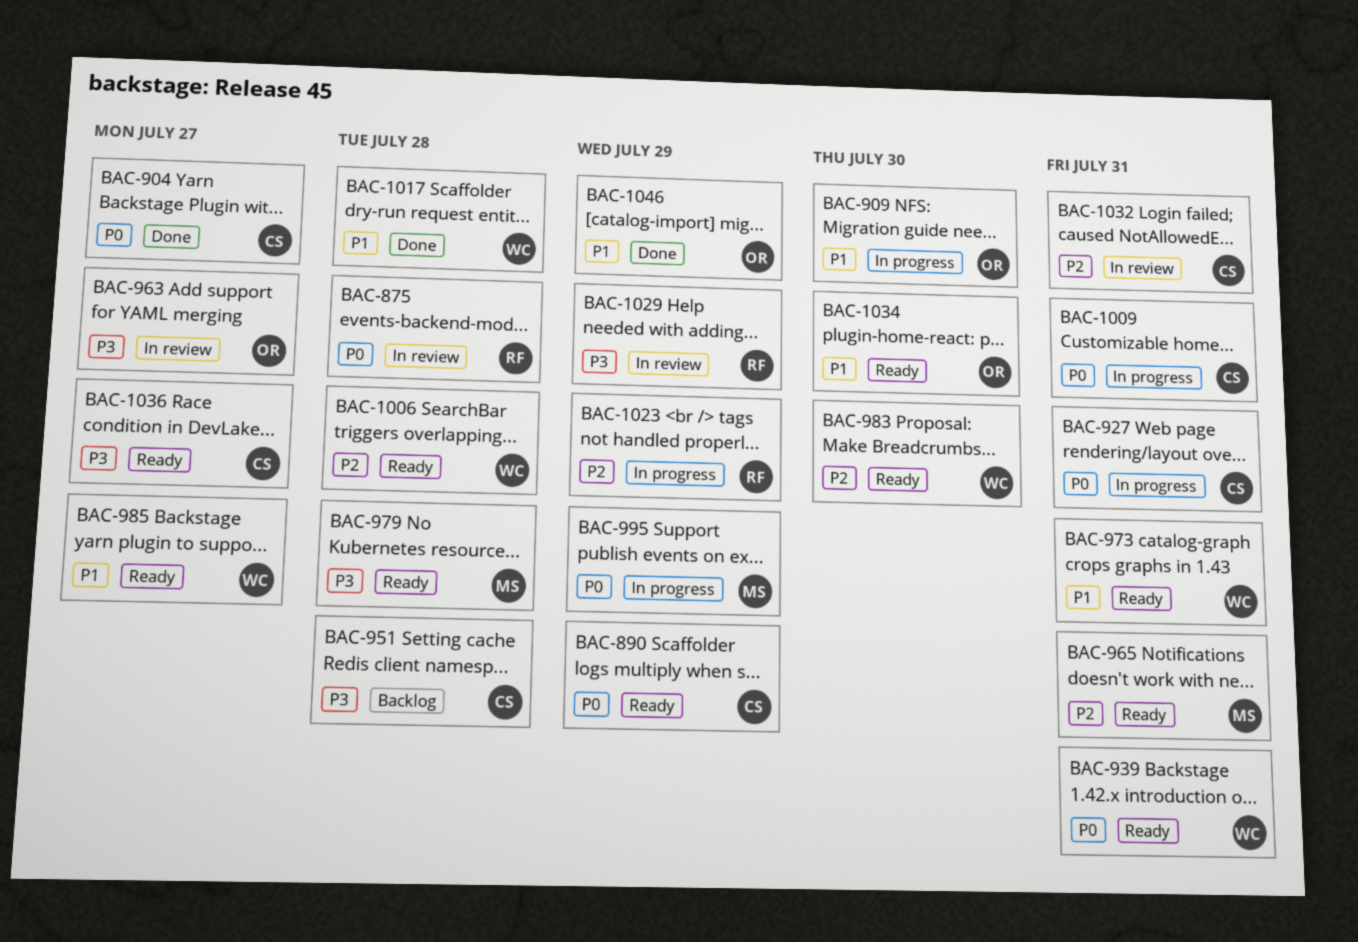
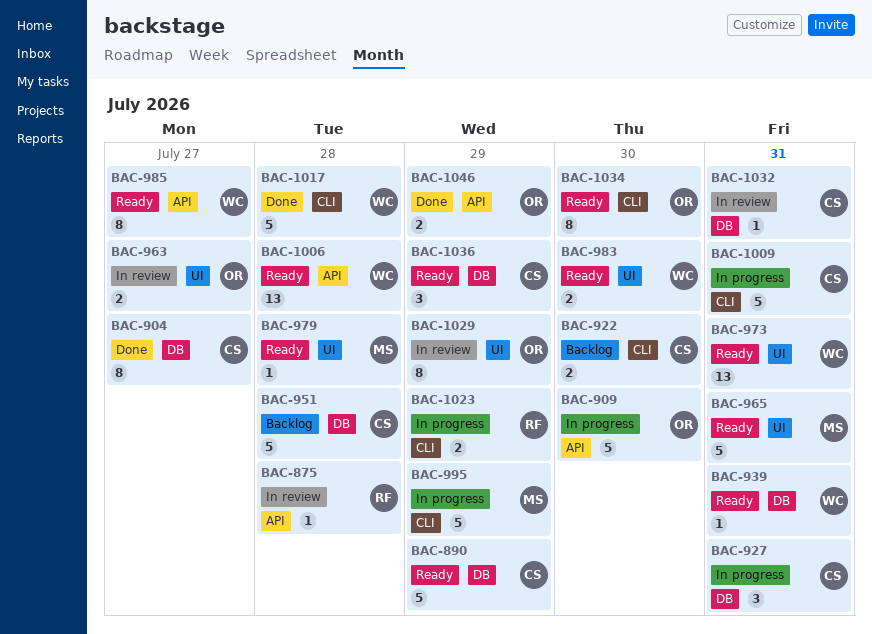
BAC-922: none -> present
BAC-1029, owner: RF -> OR
BAC-1036, due: Jul 27 -> Jul 29

